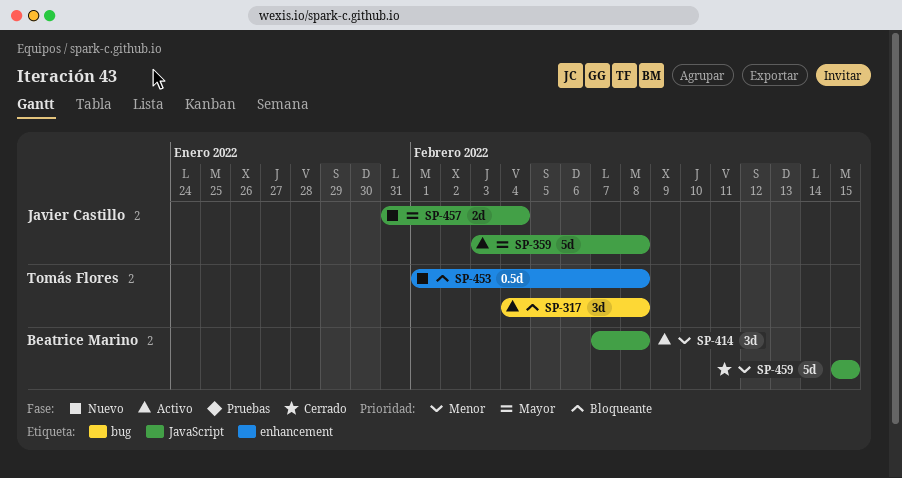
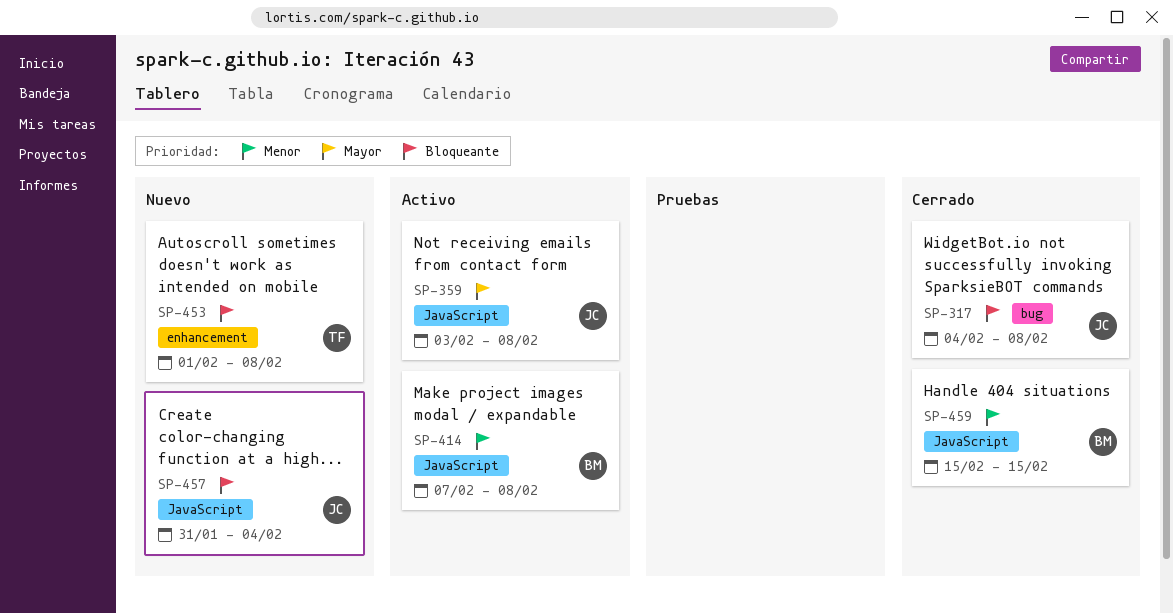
SP-317, status: Activo -> Cerrado
SP-317, owner: Tomás Flores -> Javier Castillo
SP-457, priority: Mayor -> Bloqueante

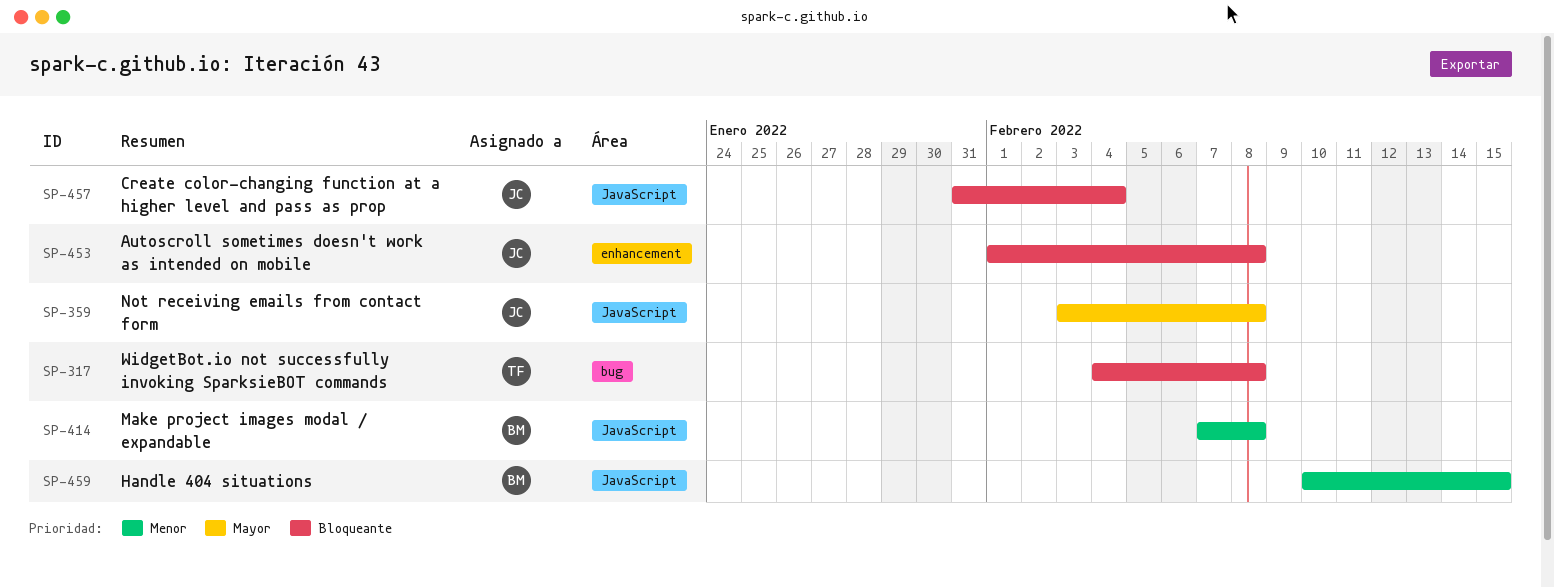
SP-317, owner: JC -> TF
SP-453, owner: TF -> JC
SP-459, start: Feb 15 -> Feb 10

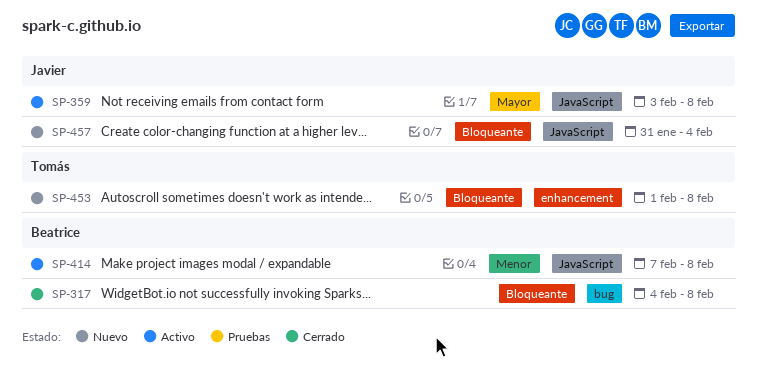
SP-317, owner: Tomás -> Beatrice
SP-453, owner: Javier -> Tomás
SP-459: present -> none

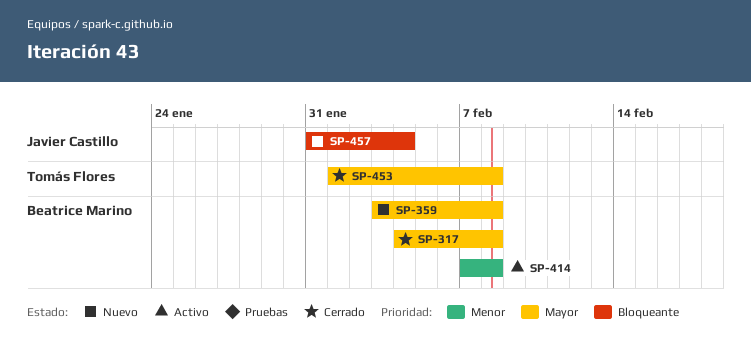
SP-317, priority: Bloqueante -> Mayor
SP-359, status: Activo -> Nuevo
SP-359, owner: Javier Castillo -> Beatrice Marino
SP-453, status: Nuevo -> Cerrado
SP-453, priority: Bloqueante -> Mayor

